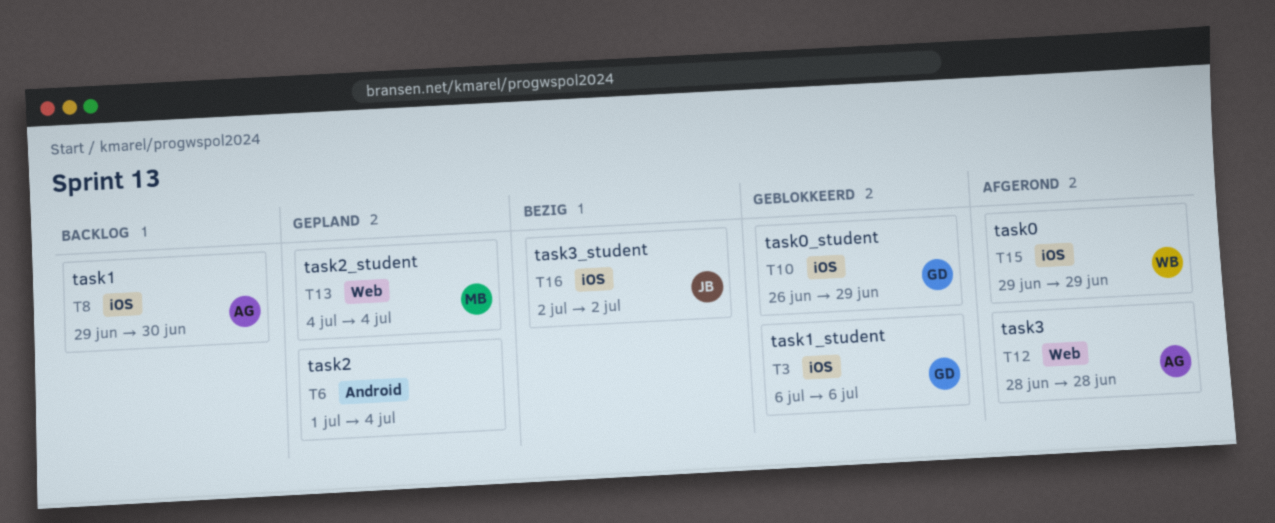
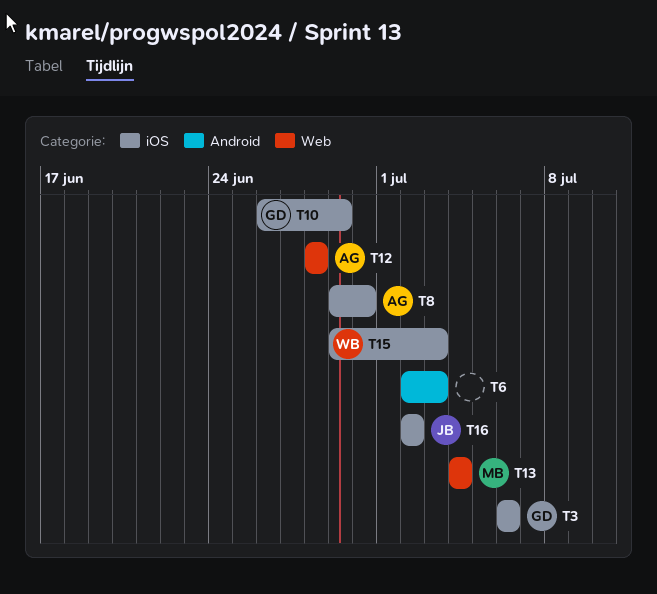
T6, start: Jul 1 -> Jul 2
T6, due: Jul 4 -> Jul 3
T15, due: Jun 29 -> Jul 3

